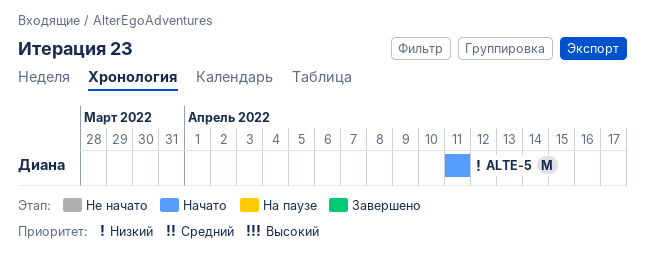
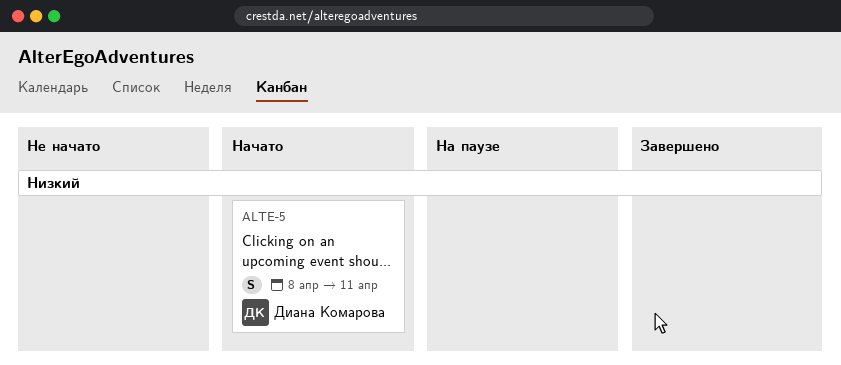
ALTE-5, estimate: M -> S
ALTE-5, start: Apr 11 -> Apr 8

